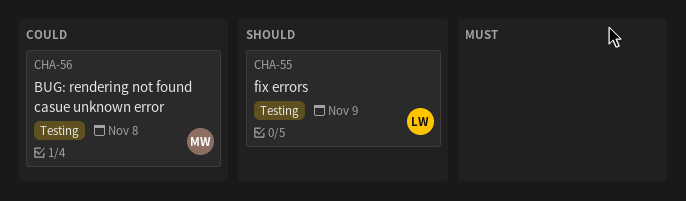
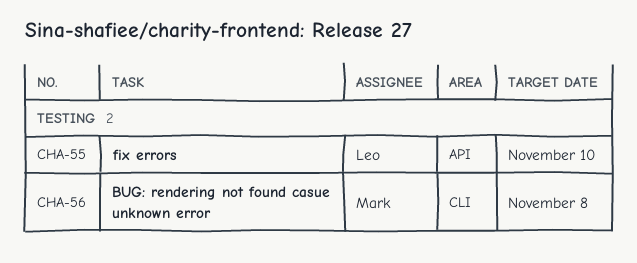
CHA-55, due: Nov 9 -> Nov 10

